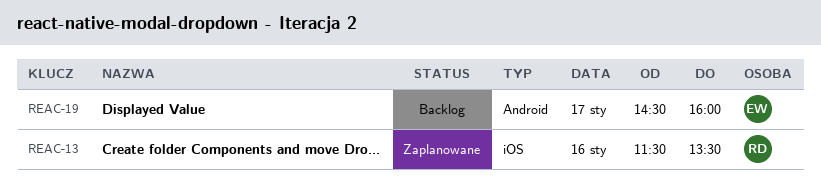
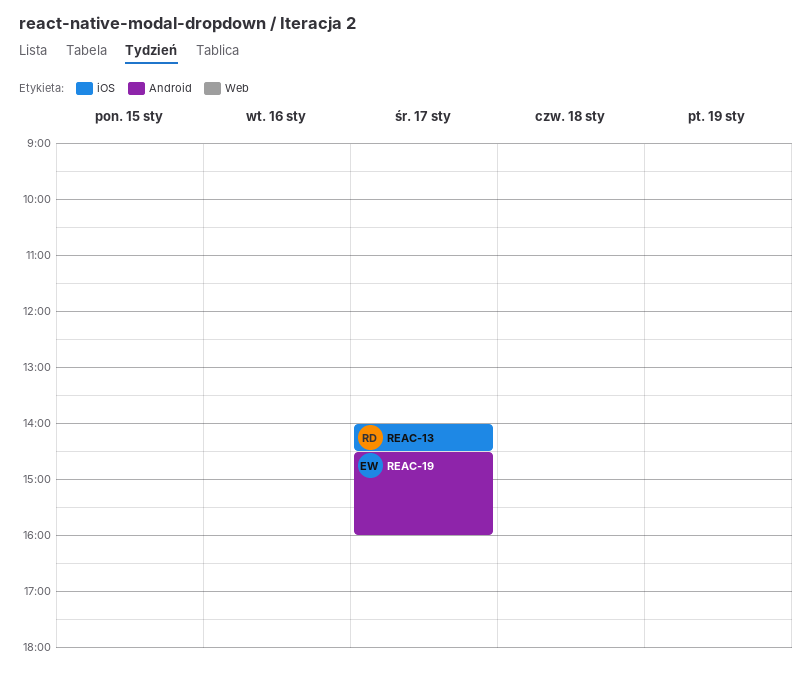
REAC-13, day: Jan 16 -> Jan 17
REAC-13, begins: 11:30 -> 14:00
REAC-13, ends: 13:30 -> 14:30

